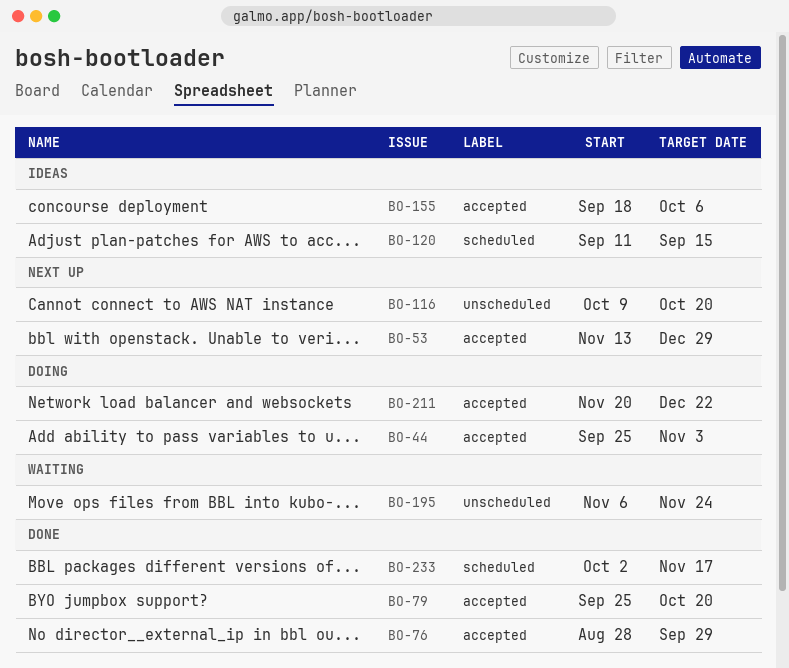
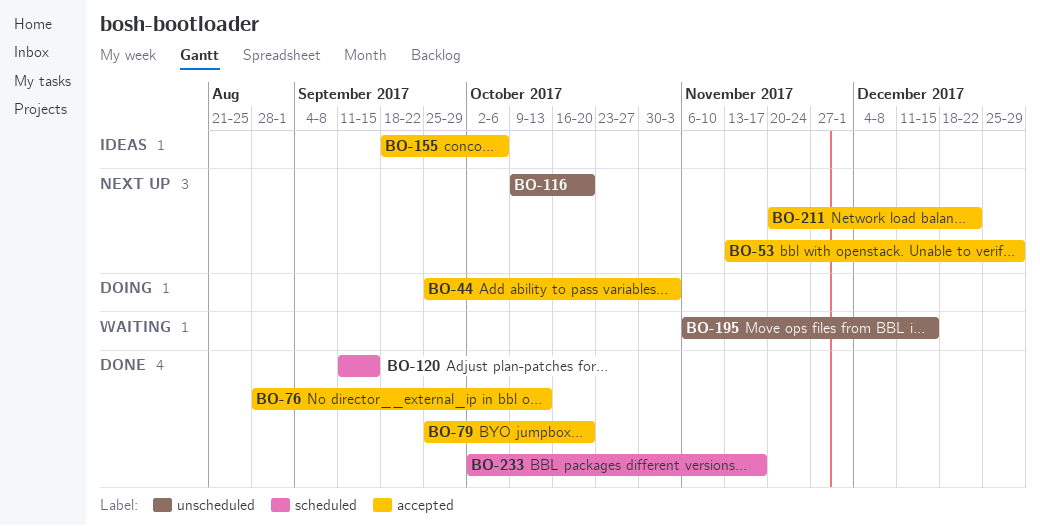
BO-76, due: Sep 29 -> Oct 13
BO-120, status: Ideas -> Done
BO-195, due: Nov 24 -> Dec 15
BO-211, status: Doing -> Next up

